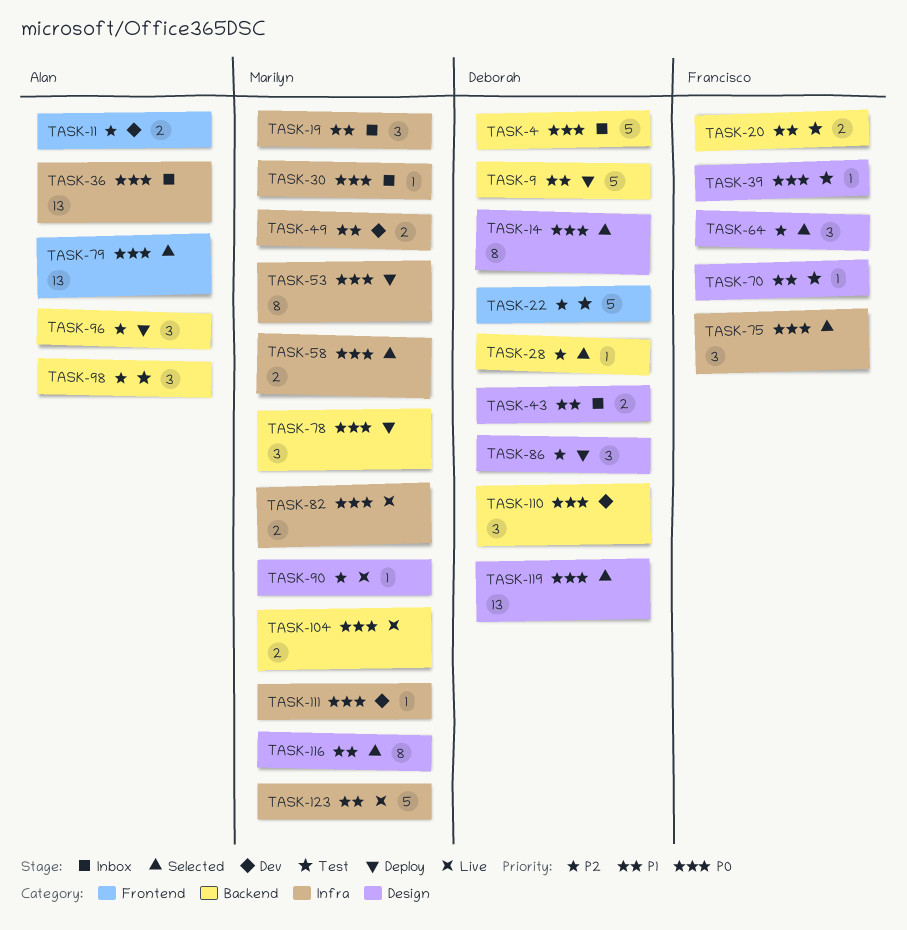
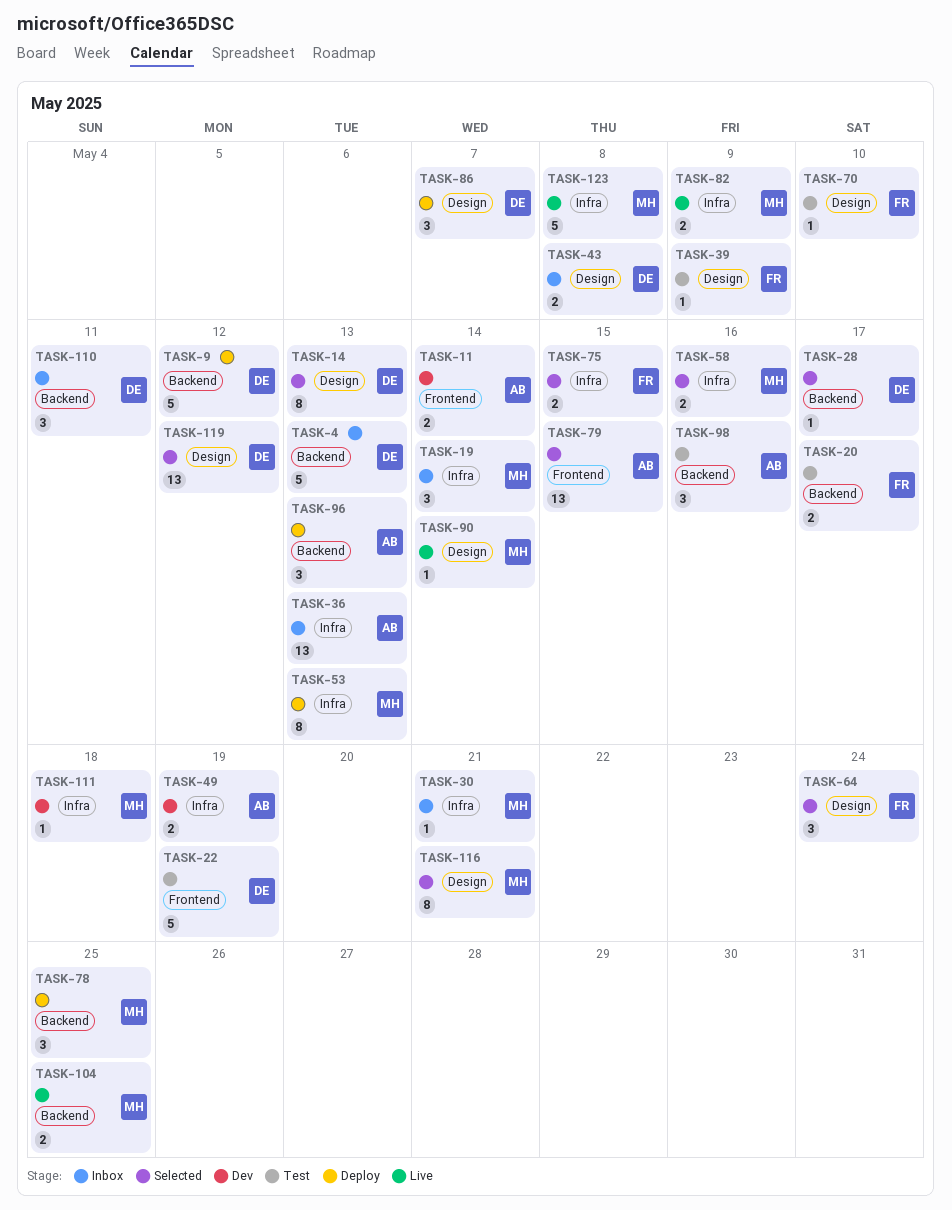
TASK-49, owner: Marilyn -> Alan
TASK-75, estimate: 3 -> 2
TASK-110, status: Dev -> Inbox

